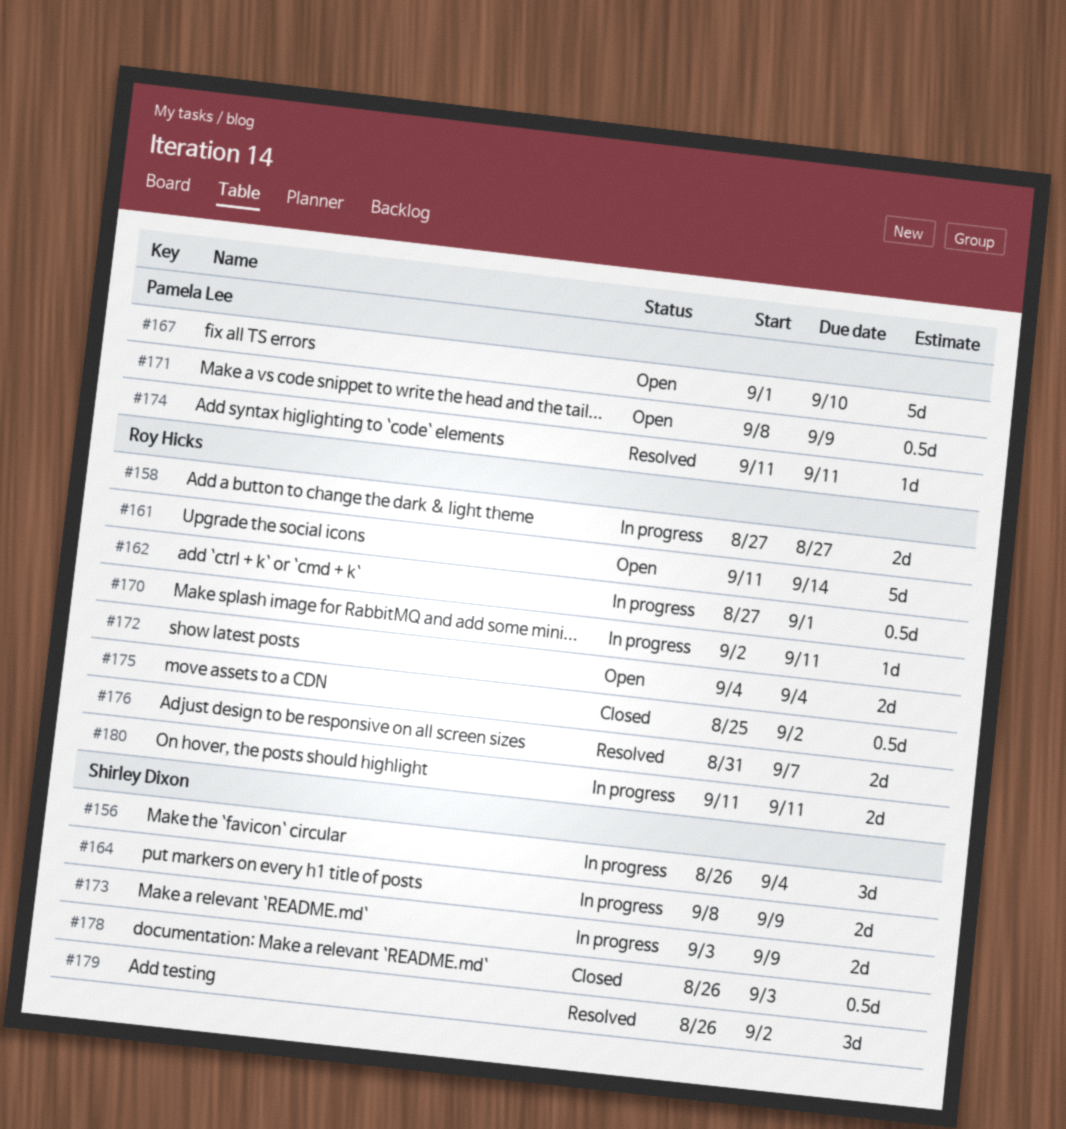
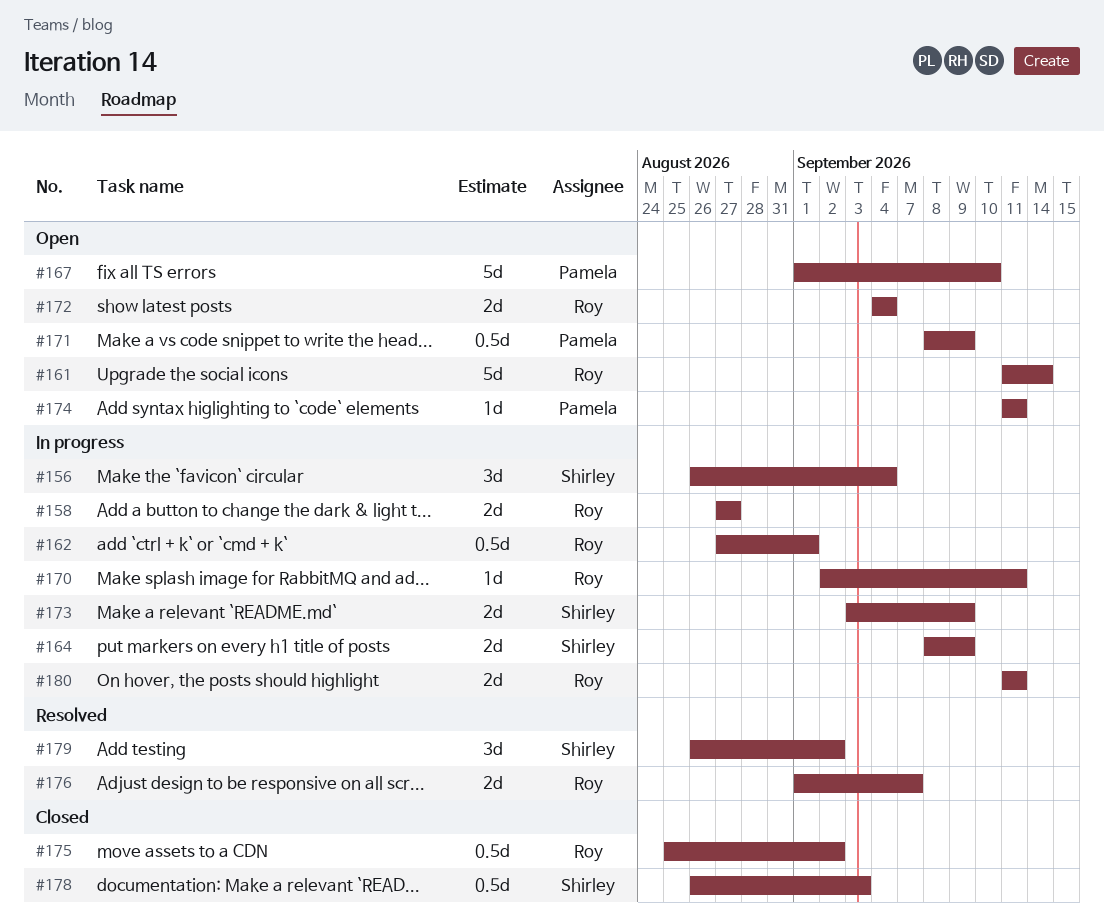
#174, status: Resolved -> Open
#176, start: Aug 31 -> Sep 1

